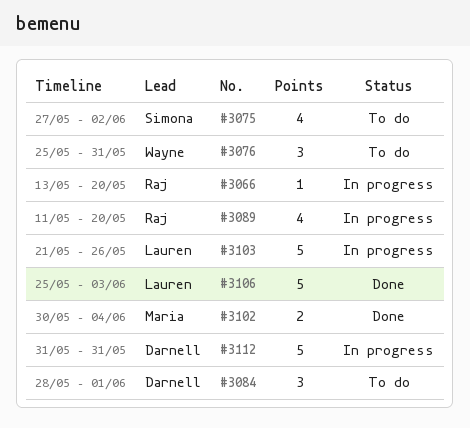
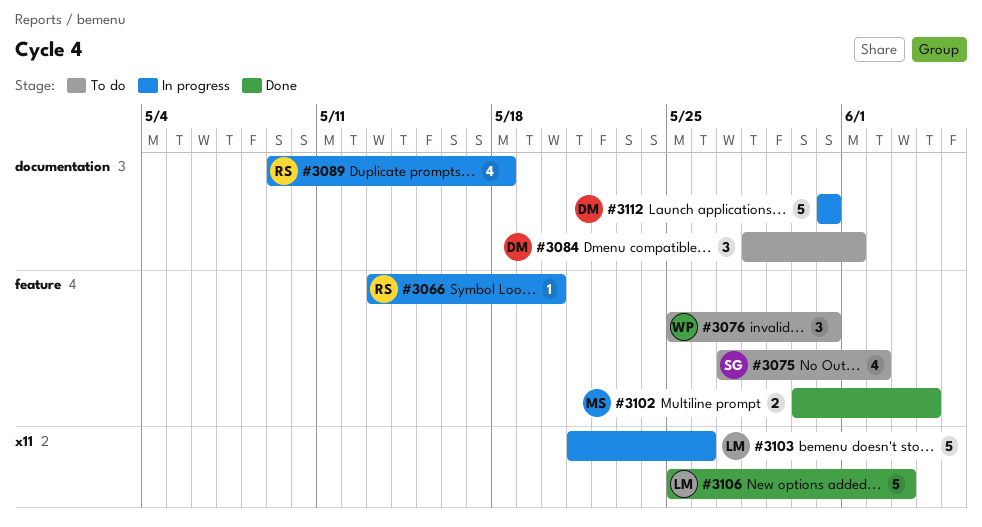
#3089, start: May 11 -> May 9
#3089, due: May 20 -> May 18

